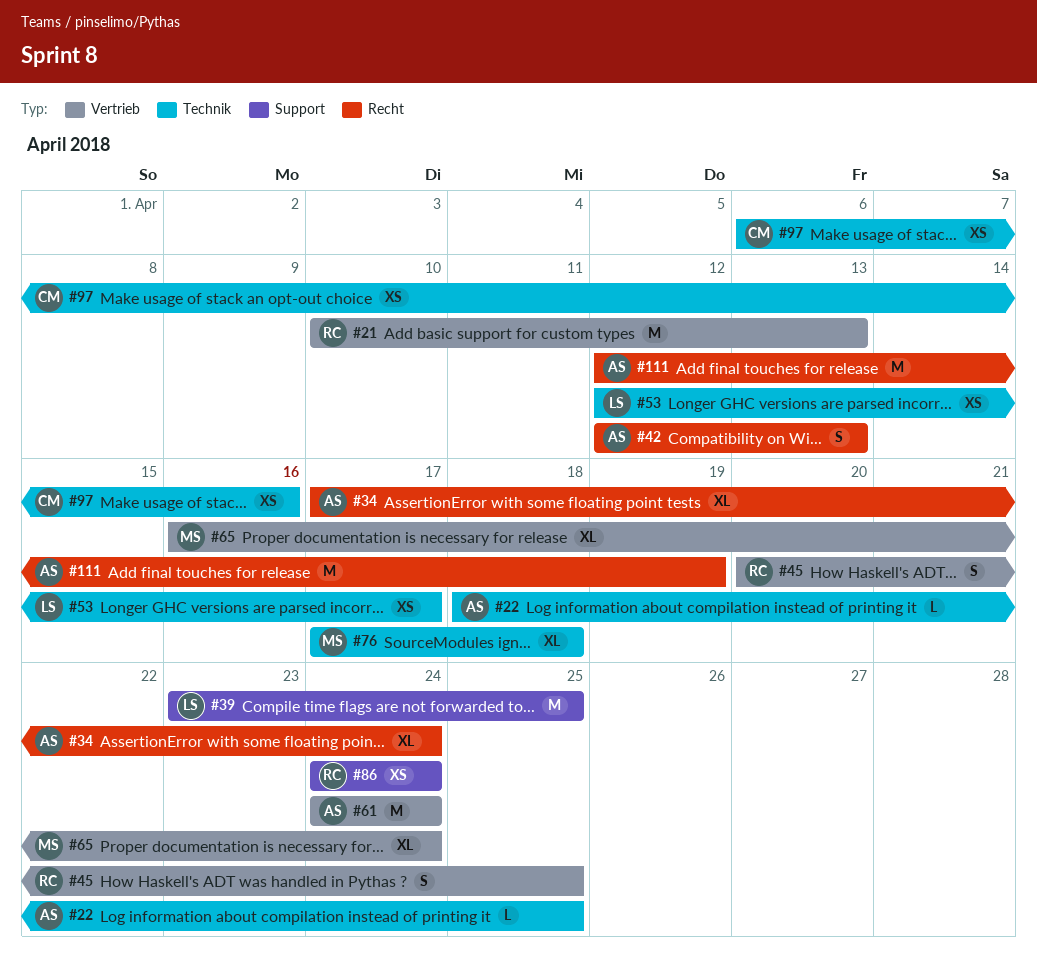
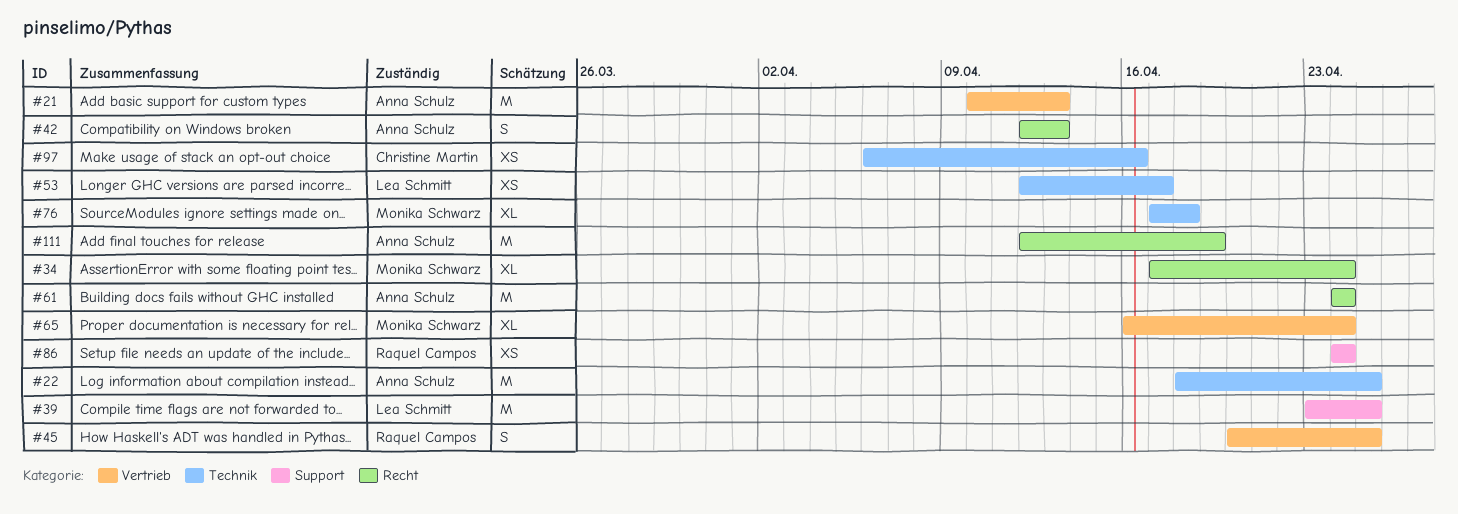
#21, owner: Raquel Campos -> Anna Schulz
#22, estimate: L -> M
#34, owner: Anna Schulz -> Monika Schwarz
#61, label: Vertrieb -> Recht

